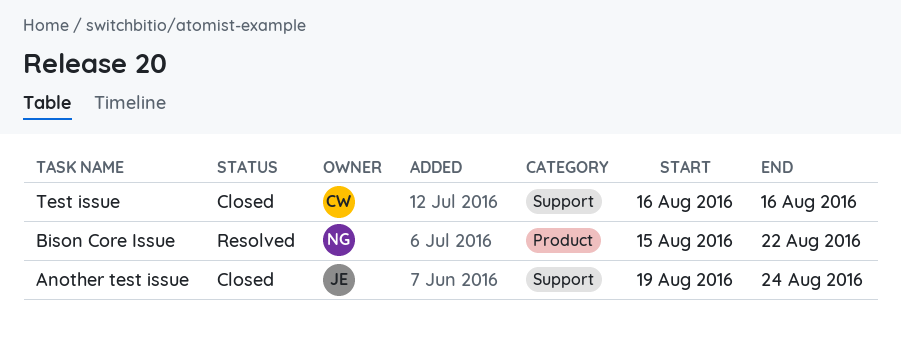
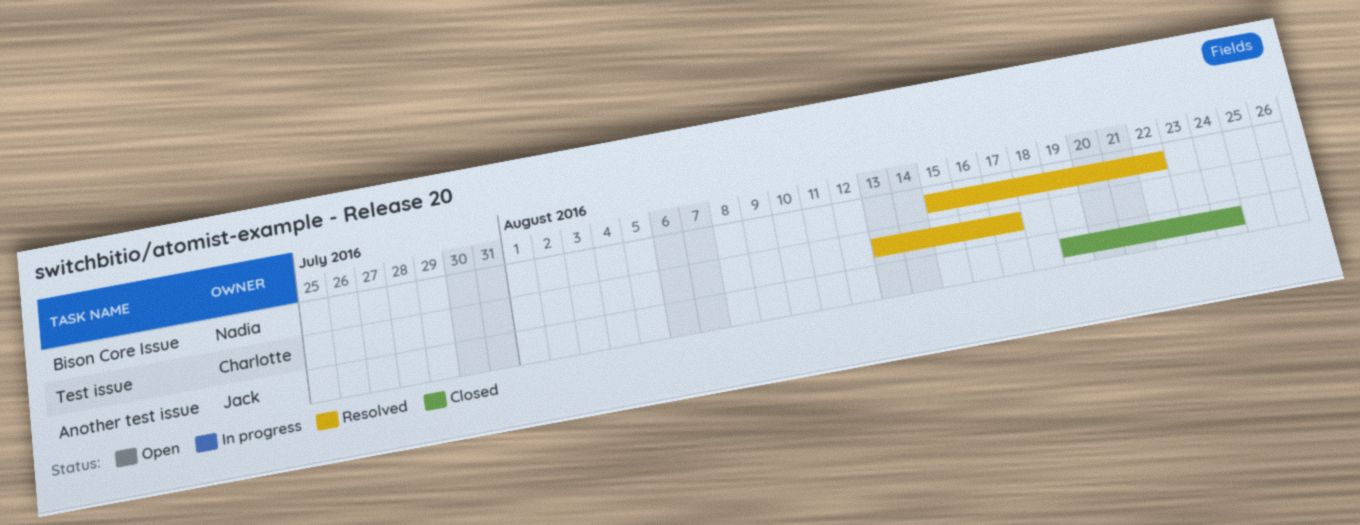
Test issue, status: Closed -> Resolved
Test issue, start: Aug 16 -> Aug 13
Test issue, due: Aug 16 -> Aug 17

